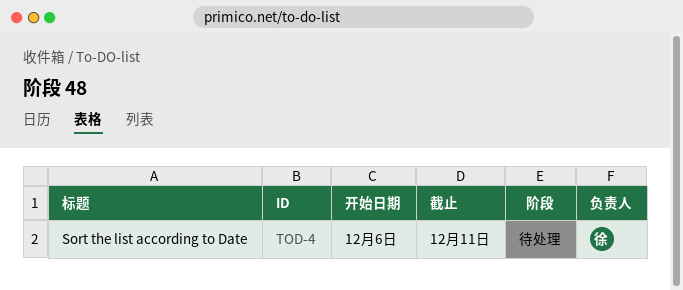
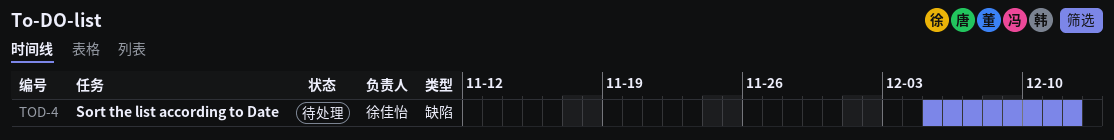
TOD-4, start: Dec 6 -> Dec 5
TOD-4, due: Dec 11 -> Dec 12

